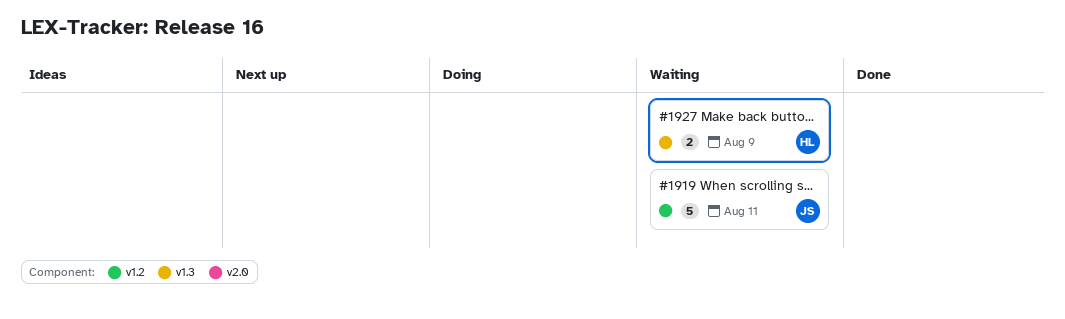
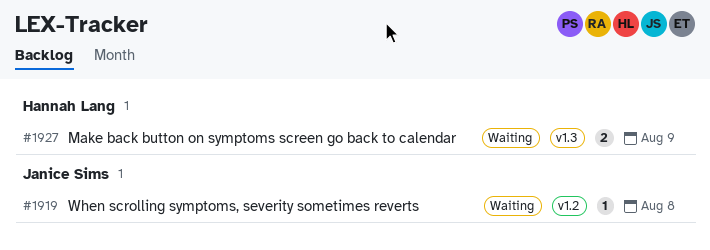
#1919, estimate: 5 -> 1
#1919, due: Aug 11 -> Aug 8

